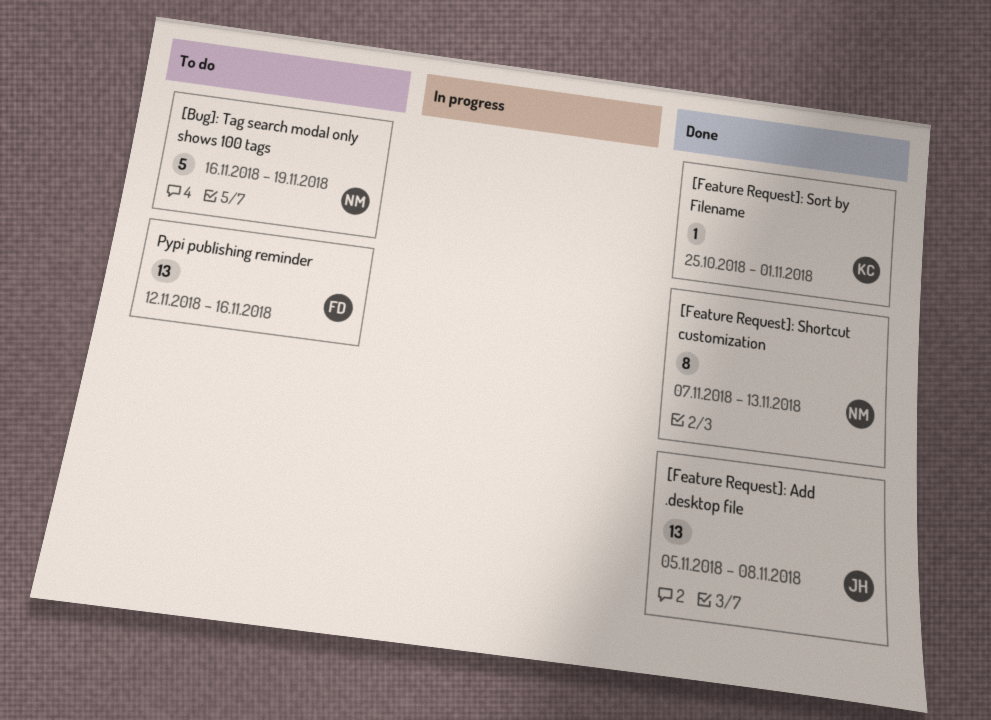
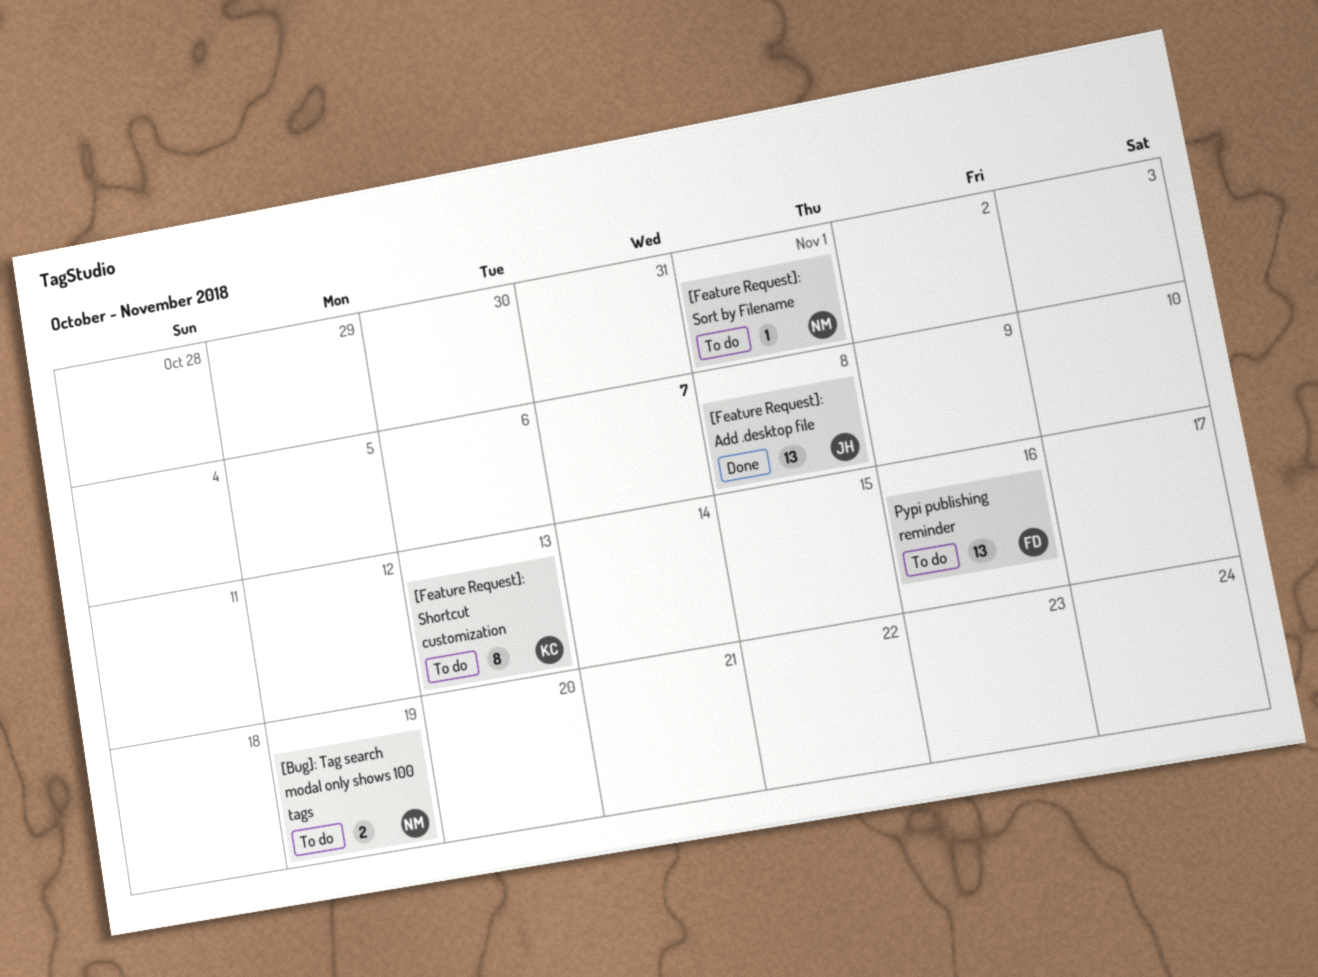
[Bug]: Tag search modal only shows 100 tags, estimate: 5 -> 2
[Feature Request]: Shortcut customization, status: Done -> To do
[Feature Request]: Shortcut customization, owner: NM -> KC
[Feature Request]: Sort by Filename, status: Done -> To do
[Feature Request]: Sort by Filename, owner: KC -> NM

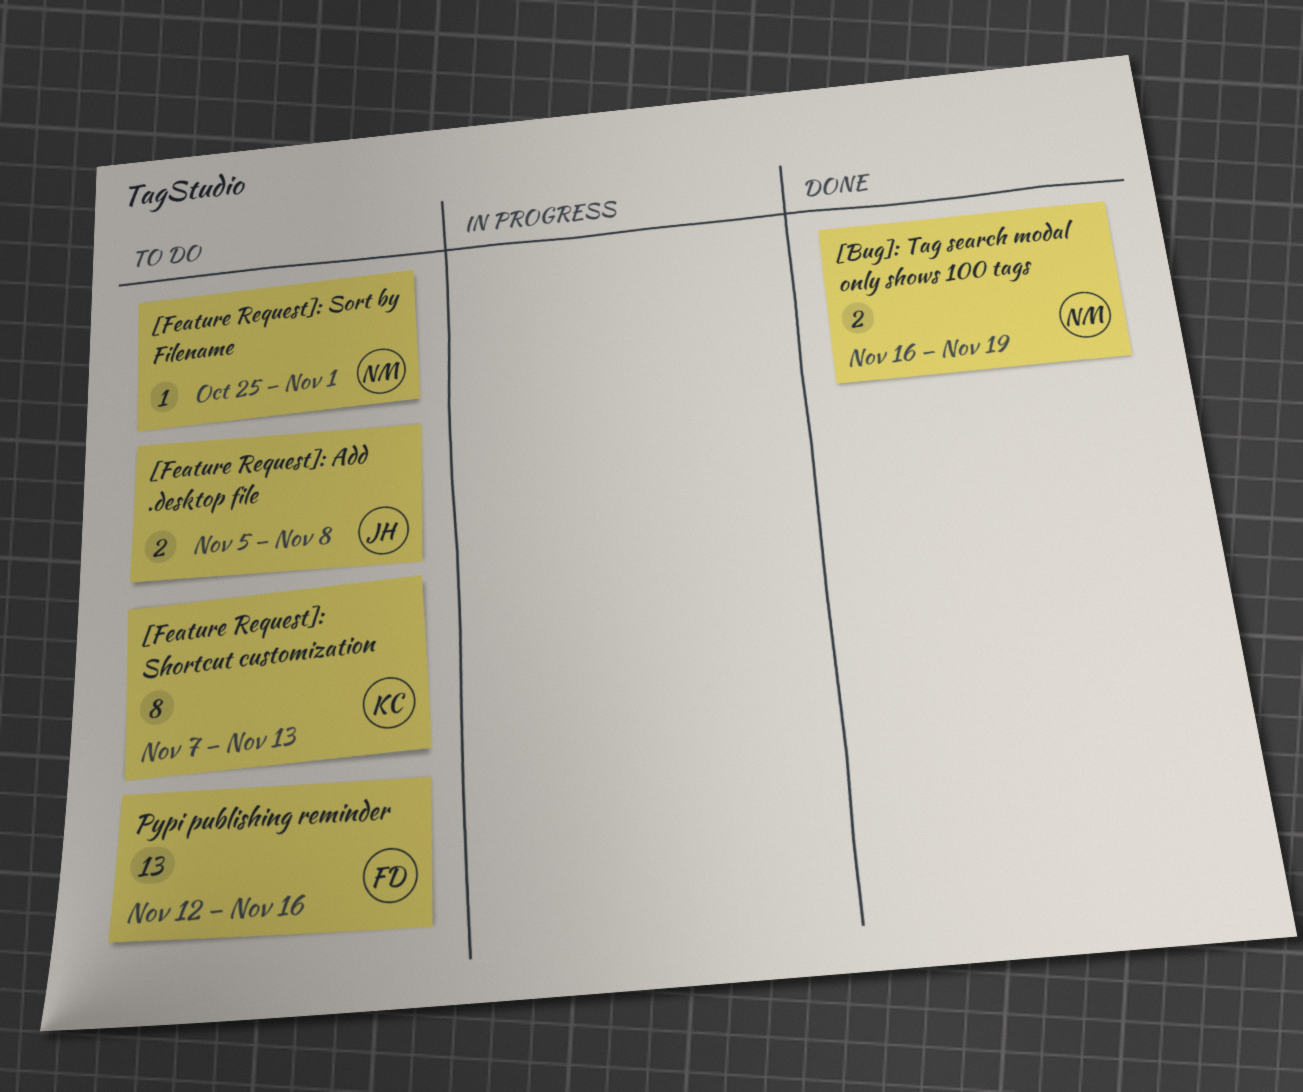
[Bug]: Tag search modal only shows 100 tags, status: To do -> Done
[Feature Request]: Add .desktop file, status: Done -> To do
[Feature Request]: Add .desktop file, estimate: 13 -> 2

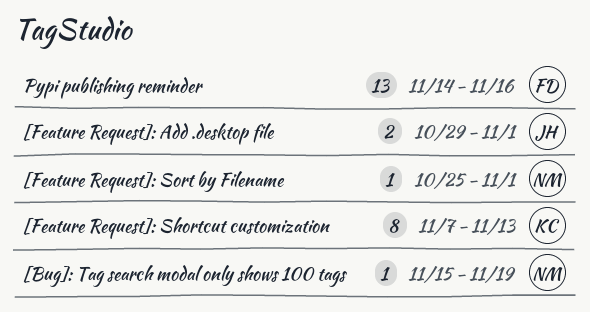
[Bug]: Tag search modal only shows 100 tags, estimate: 2 -> 1
[Bug]: Tag search modal only shows 100 tags, start: Nov 16 -> Nov 15
[Feature Request]: Add .desktop file, start: Nov 5 -> Oct 29
[Feature Request]: Add .desktop file, due: Nov 8 -> Nov 1
Pypi publishing reminder, start: Nov 12 -> Nov 14

